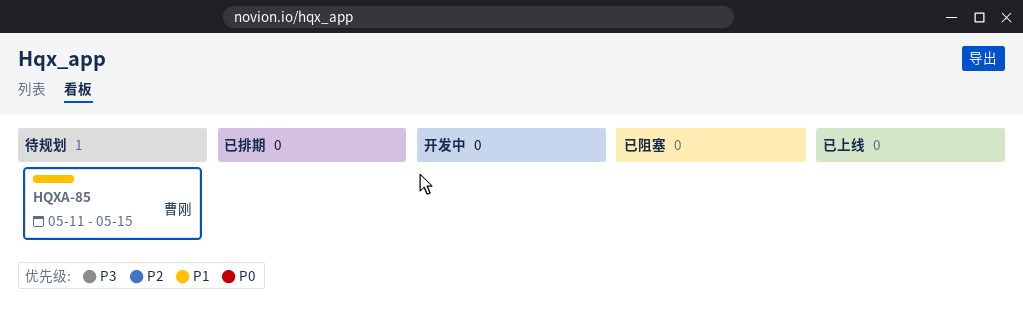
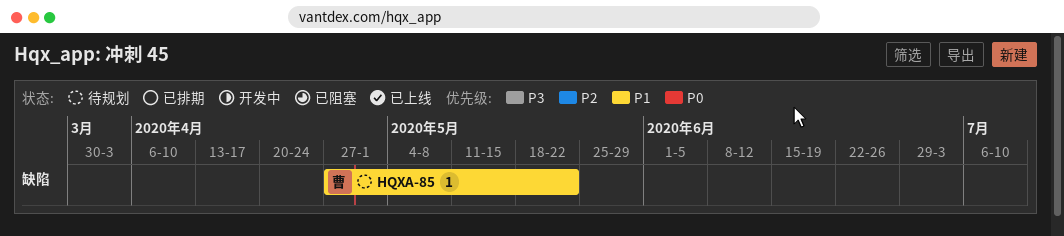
HQXA-85, start: May 11 -> Apr 27
HQXA-85, due: May 15 -> May 22

